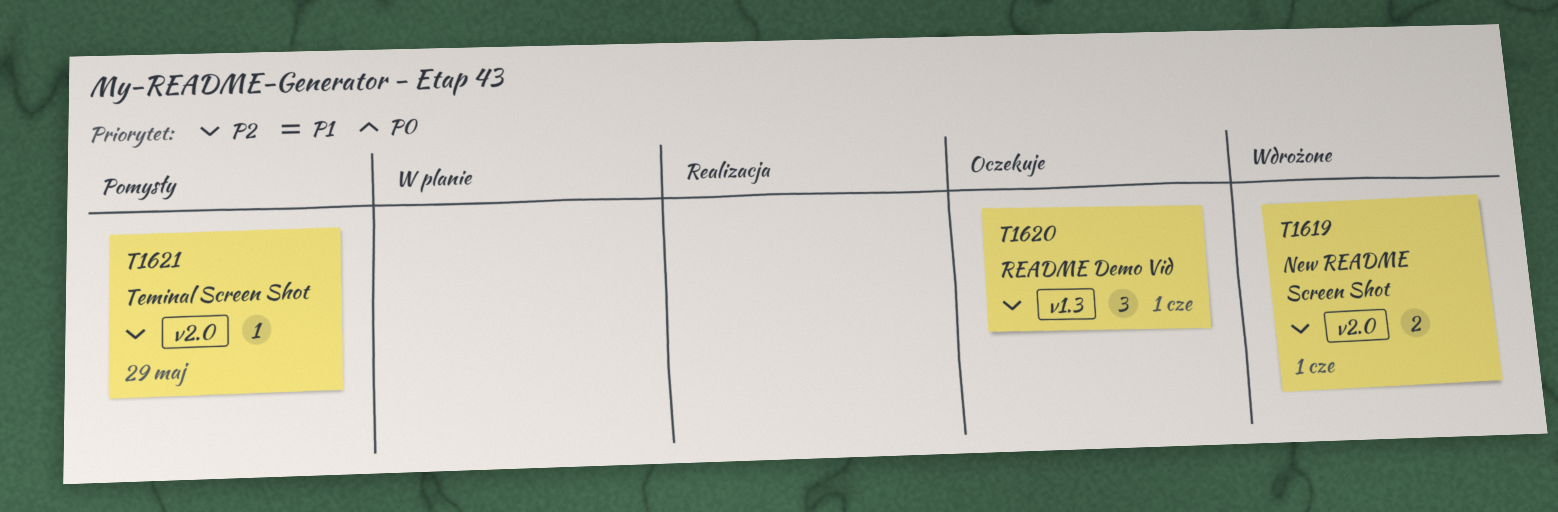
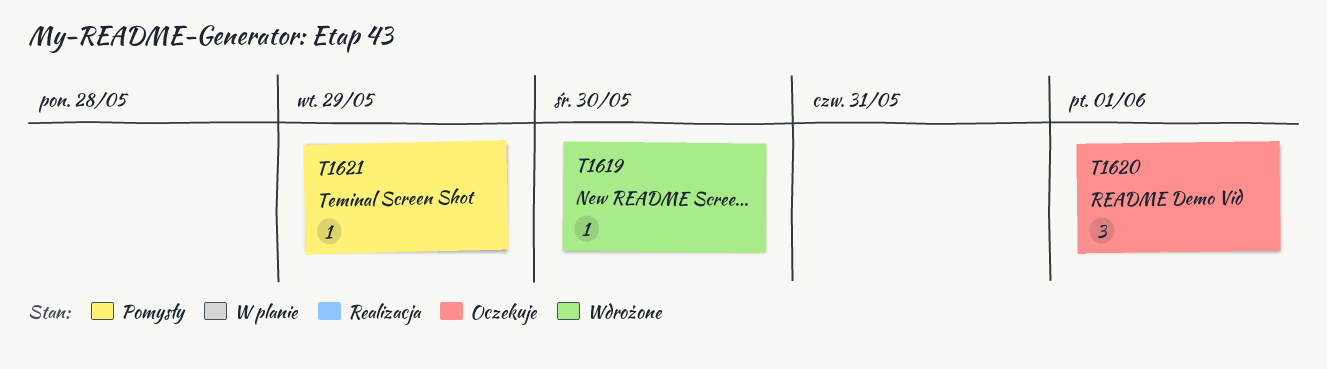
T1619, estimate: 2 -> 1
T1619, due: Jun 1 -> May 30

